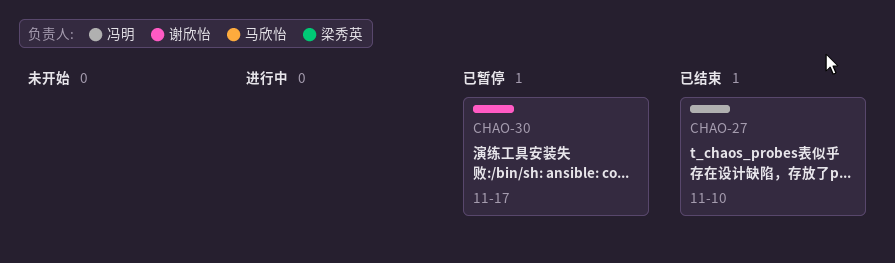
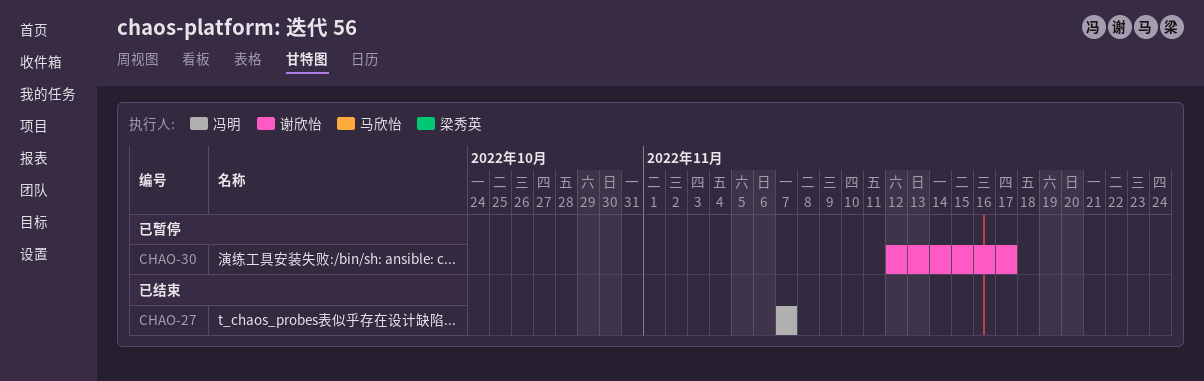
CHAO-27, due: Nov 10 -> Nov 7

